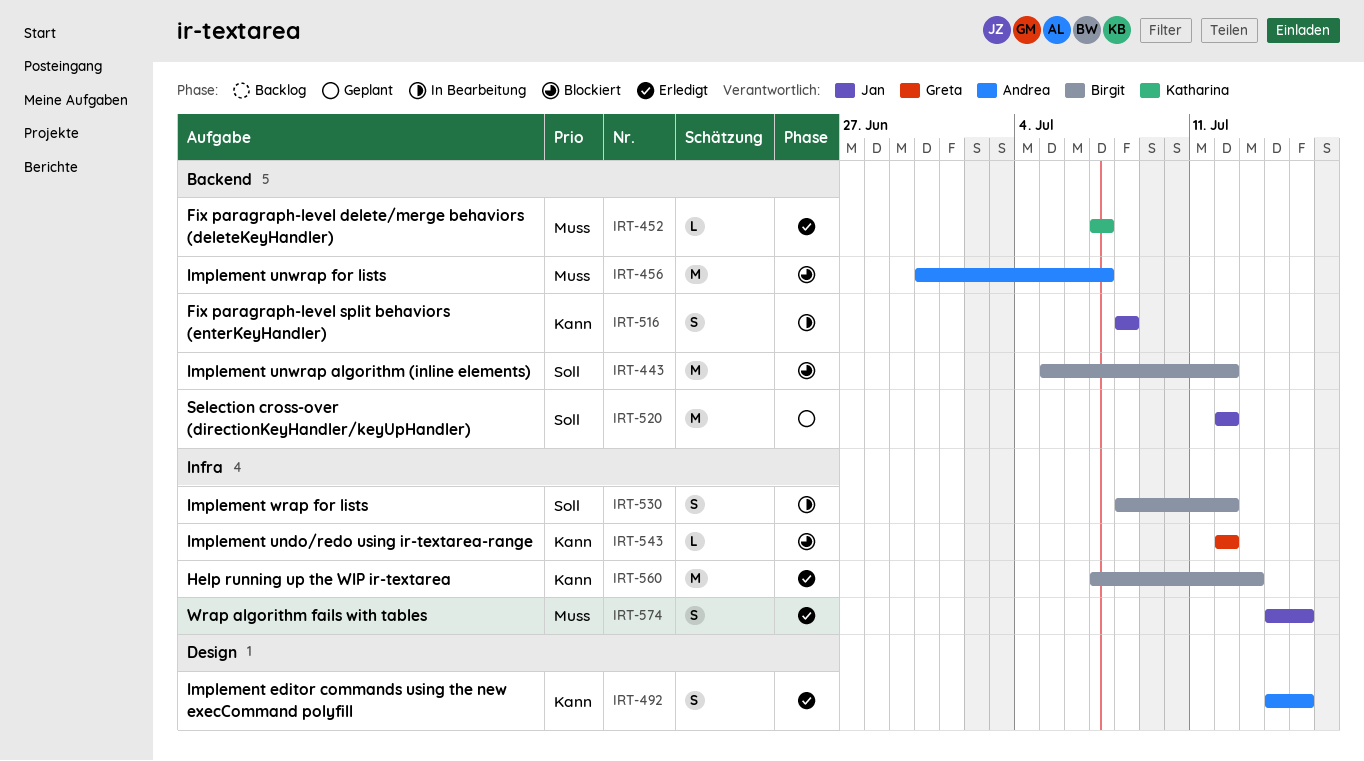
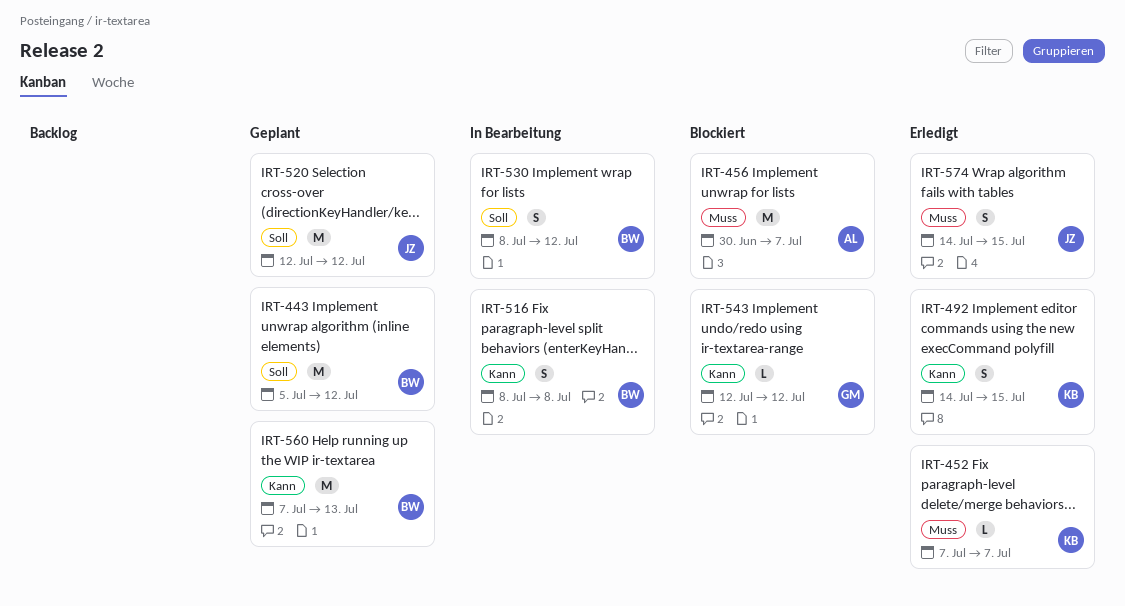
IRT-443, status: Blockiert -> Geplant
IRT-492, owner: Andrea -> Katharina
IRT-516, owner: Jan -> Birgit
IRT-560, status: Erledigt -> Geplant

